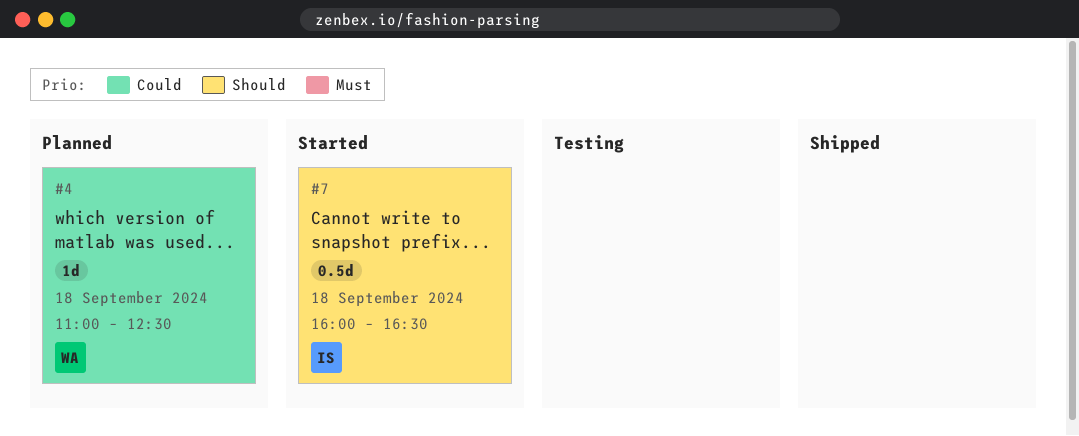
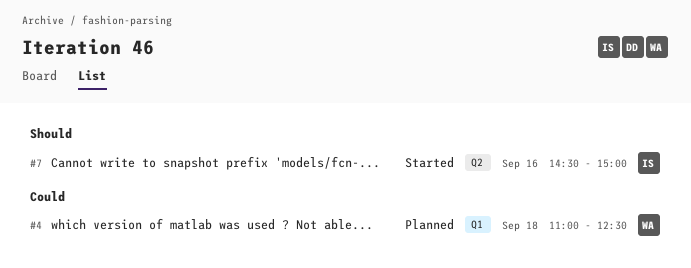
#7, day: Sep 18 -> Sep 16
#7, begins: 16:00 -> 14:30
#7, ends: 16:30 -> 15:00

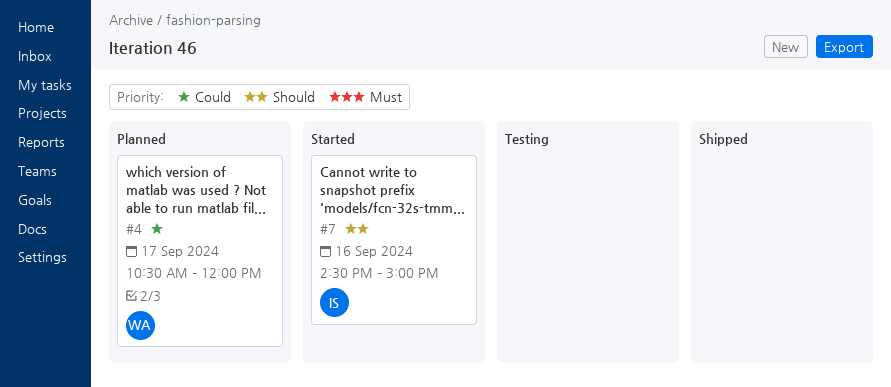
#4, day: Sep 18 -> Sep 17
#4, begins: 11:00 -> 10:30
#4, ends: 12:30 -> 12:00

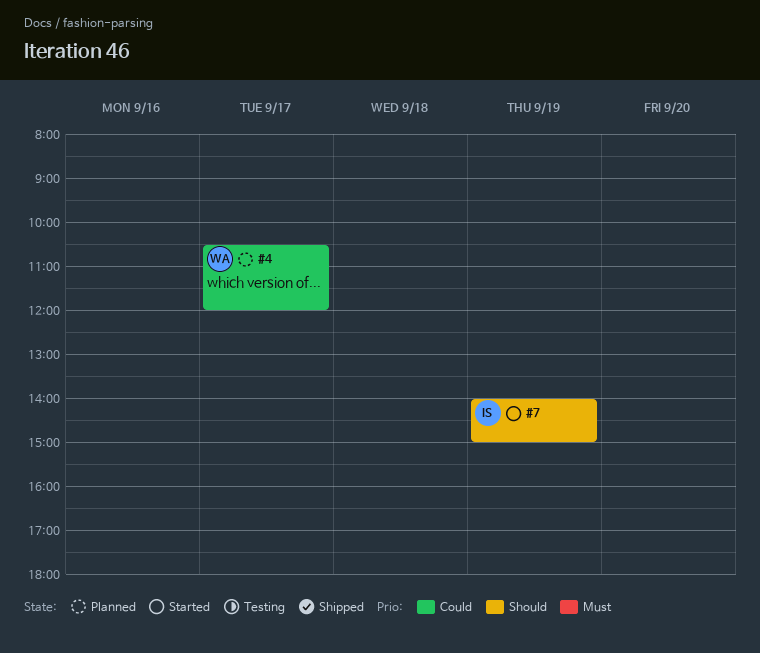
#7, day: Sep 16 -> Sep 19
#7, begins: 14:30 -> 14:00

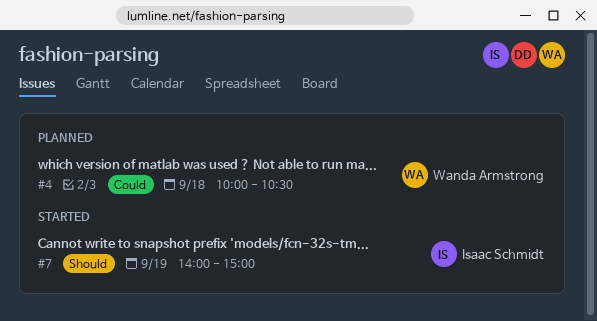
#4, day: Sep 17 -> Sep 18
#4, begins: 10:30 -> 10:00
#4, ends: 12:00 -> 10:30

